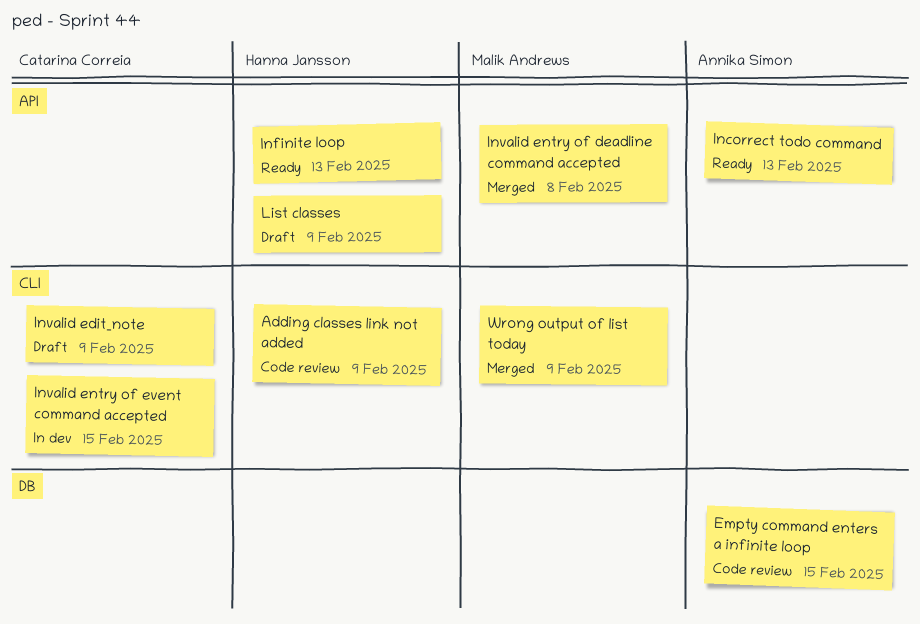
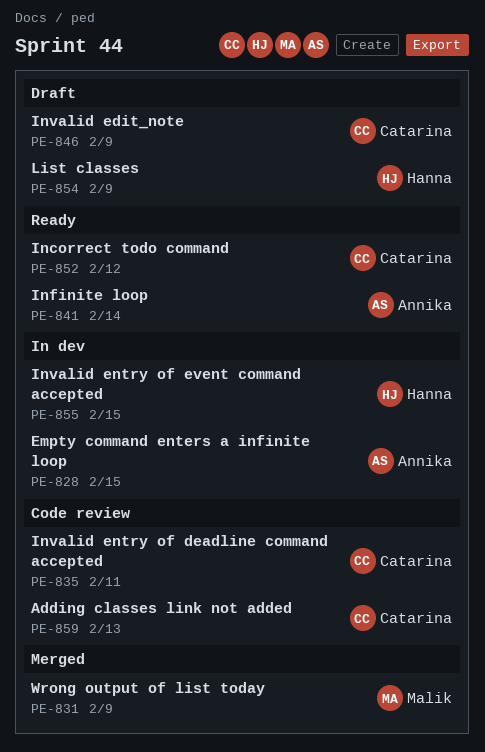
Adding classes link not added, owner: Hanna Jansson -> Catarina Correia
Adding classes link not added, due: Feb 9 -> Feb 13
Empty command enters a infinite loop, status: Code review -> In dev
Incorrect todo command, owner: Annika Simon -> Catarina Correia
Incorrect todo command, due: Feb 13 -> Feb 12
Infinite loop, owner: Hanna Jansson -> Annika Simon
Infinite loop, due: Feb 13 -> Feb 14
Invalid entry of deadline command accepted, status: Merged -> Code review
Invalid entry of deadline command accepted, owner: Malik Andrews -> Catarina Correia
Invalid entry of deadline command accepted, due: Feb 8 -> Feb 11
Invalid entry of event command accepted, owner: Catarina Correia -> Hanna Jansson

